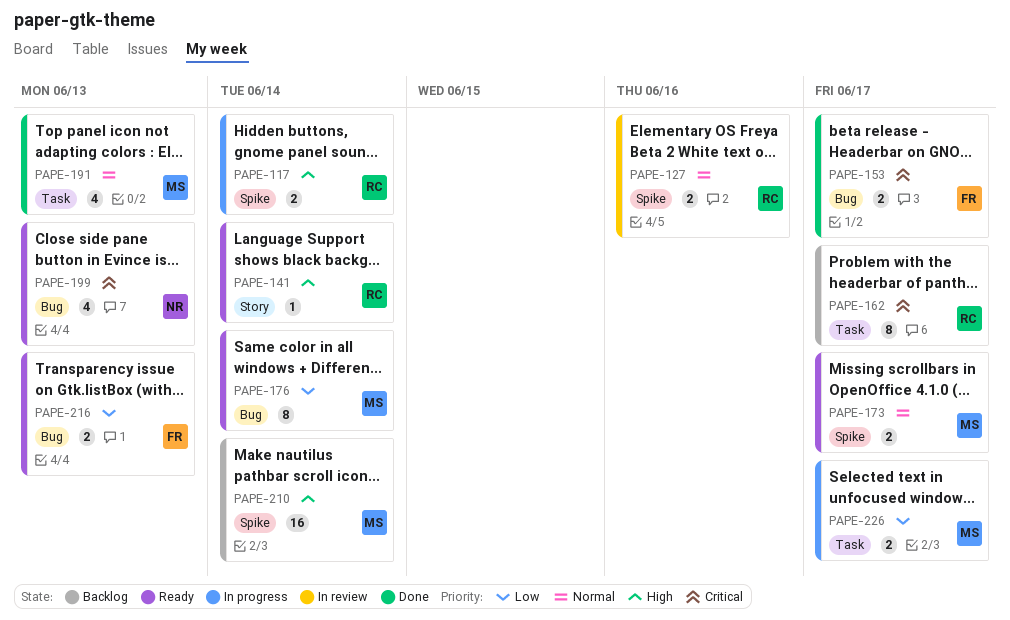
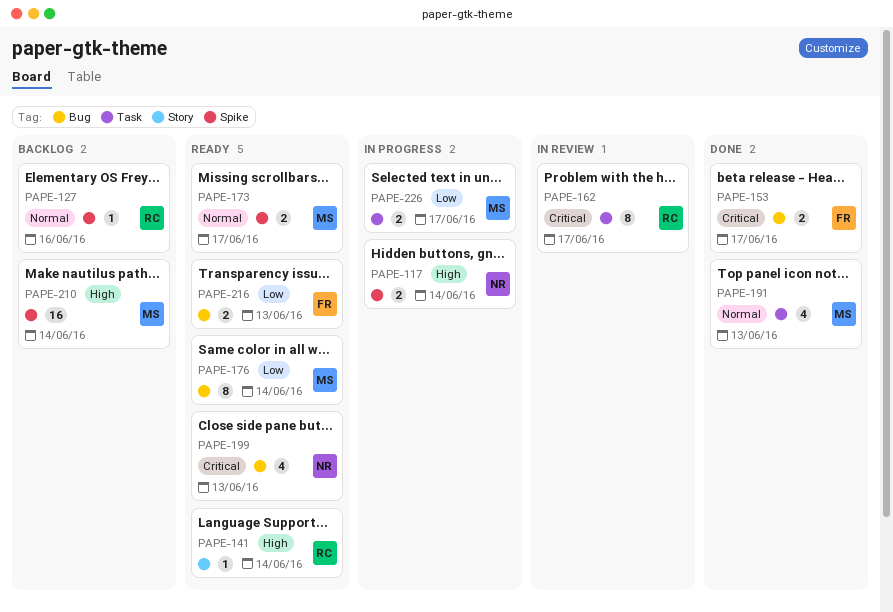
PAPE-117, owner: RC -> NR
PAPE-127, status: In review -> Backlog
PAPE-127, estimate: 2 -> 1
PAPE-162, status: Backlog -> In review

